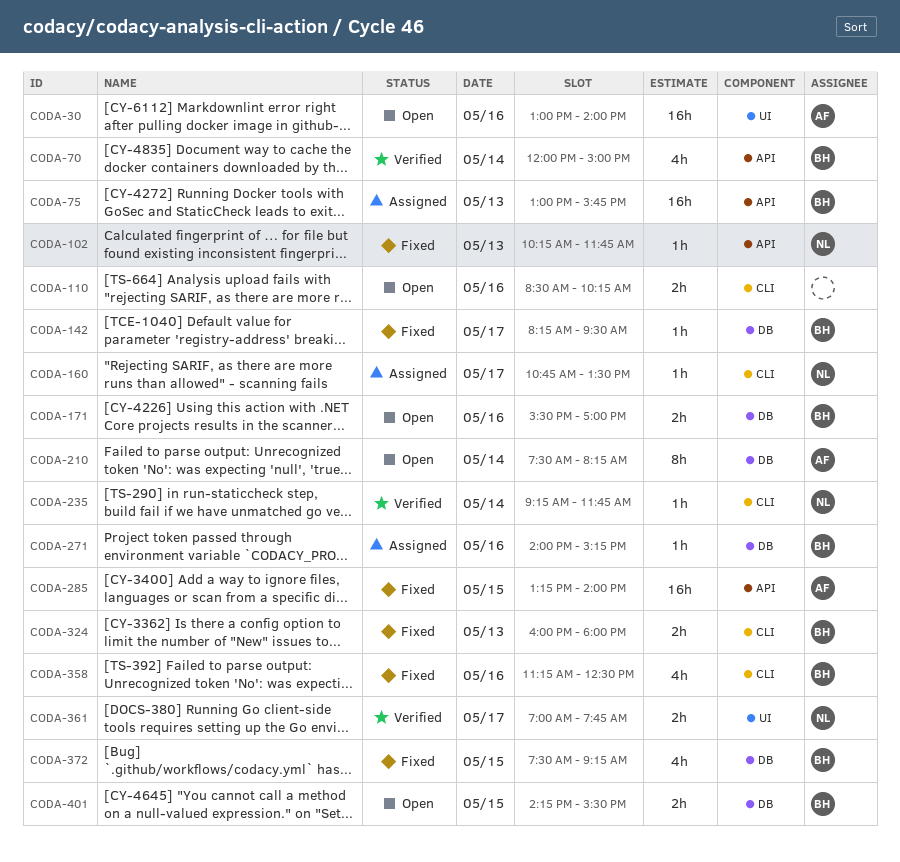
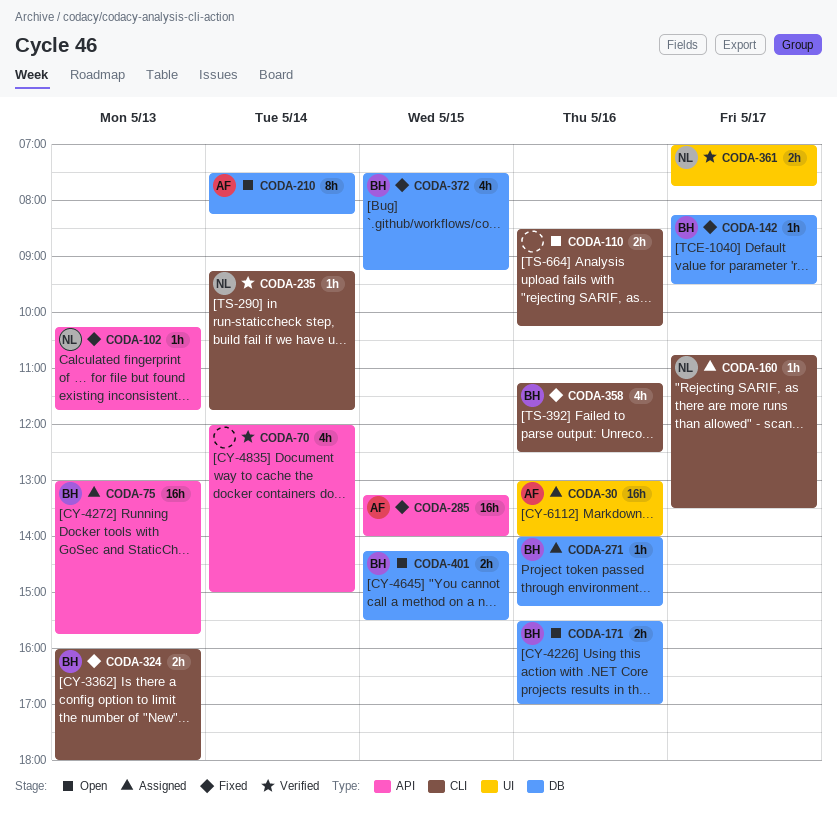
CODA-30, status: Open -> Assigned
CODA-70, owner: BH -> none

